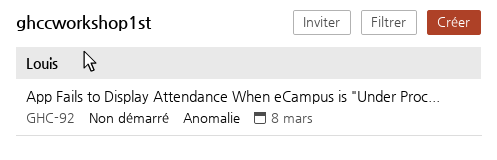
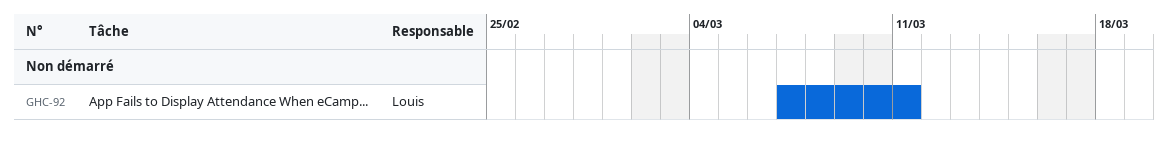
GHC-92, due: Mar 8 -> Mar 11

